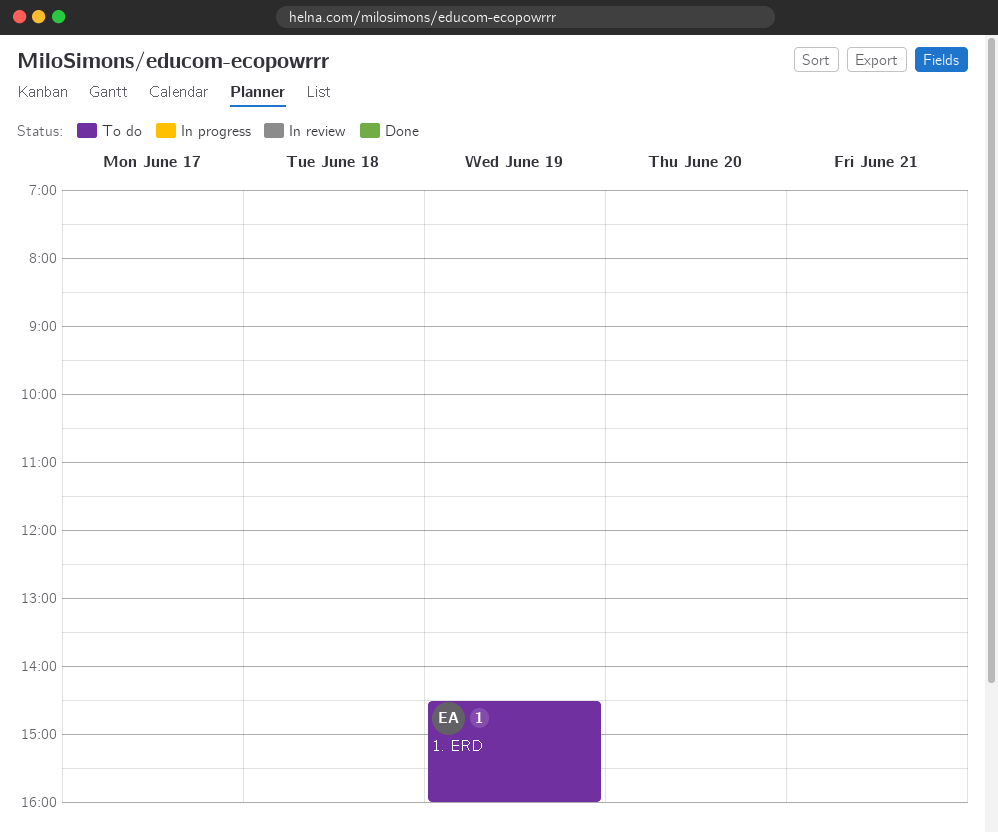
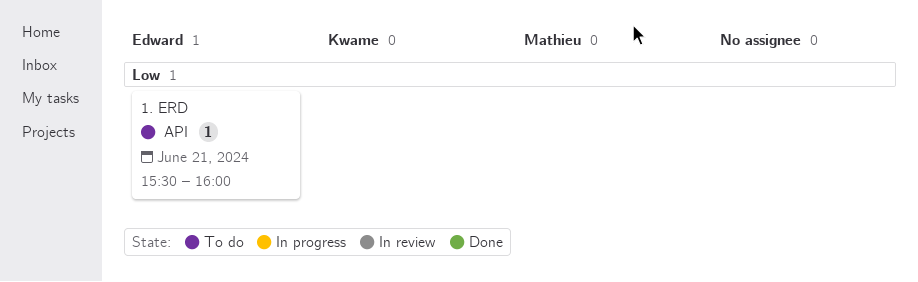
1. ERD, day: Jun 19 -> Jun 21
1. ERD, begins: 14:30 -> 15:30

